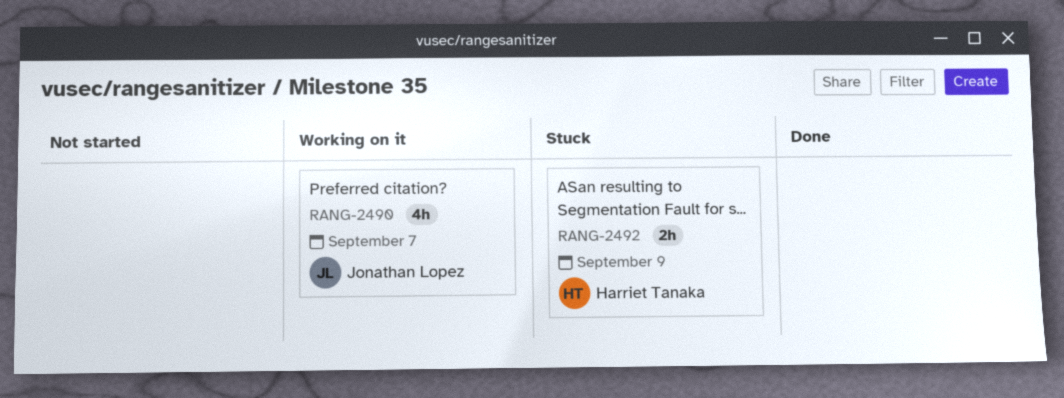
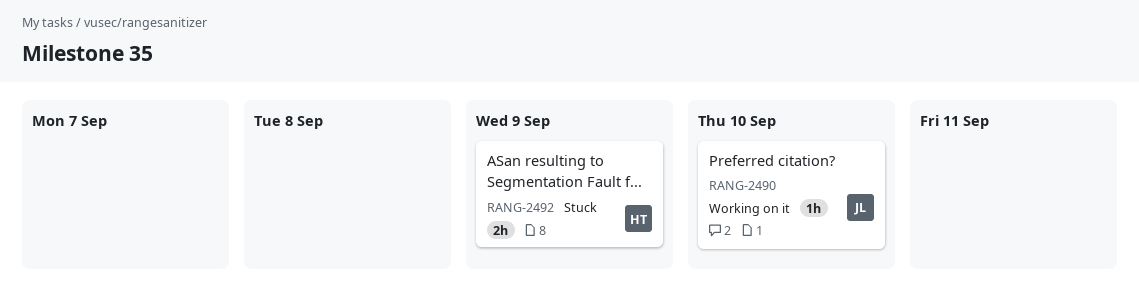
RANG-2490, estimate: 4h -> 1h
RANG-2490, due: Sep 7 -> Sep 10

